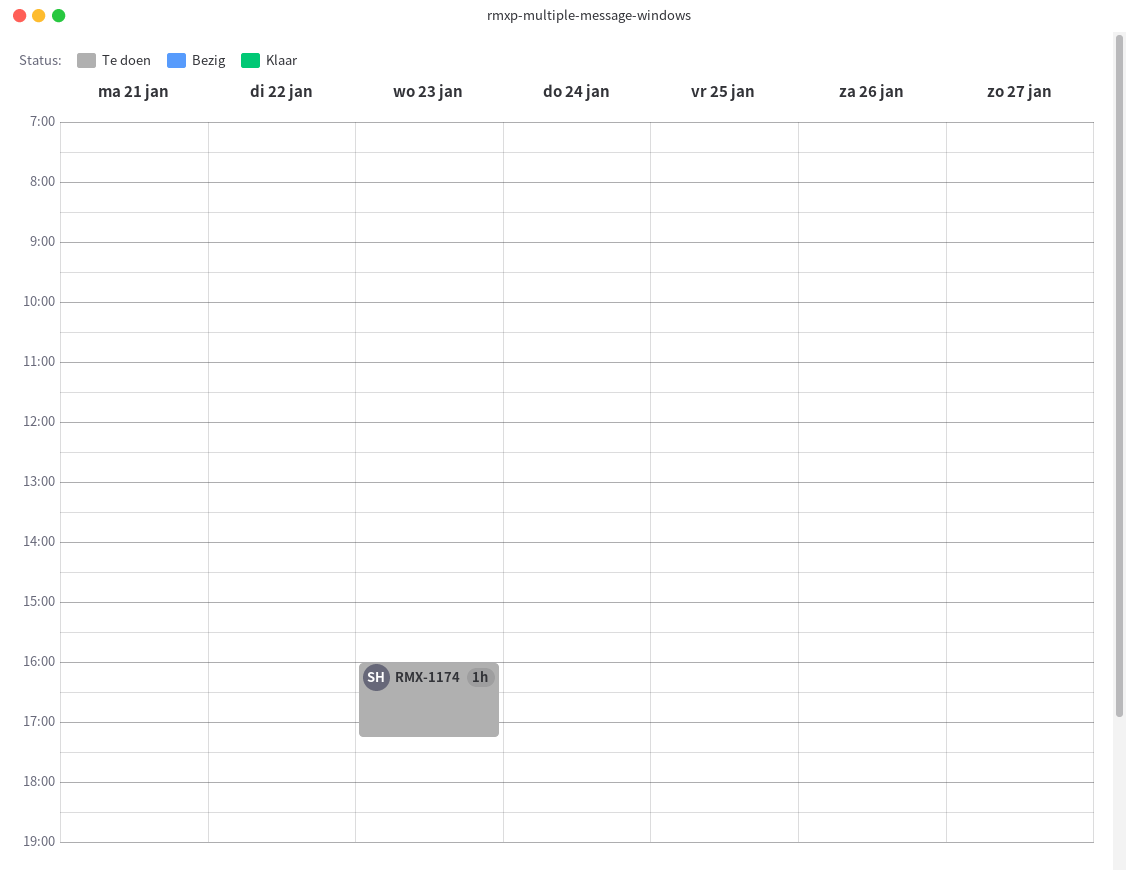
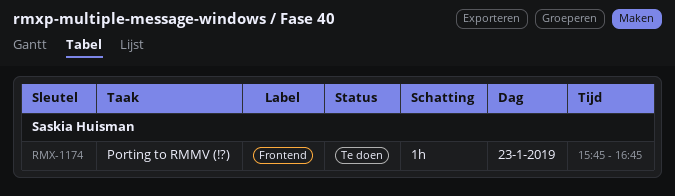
RMX-1174, begins: 16:00 -> 15:45
RMX-1174, ends: 17:15 -> 16:45

